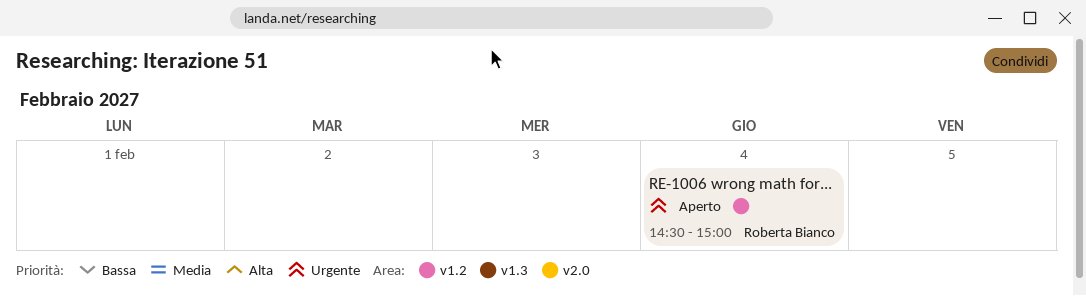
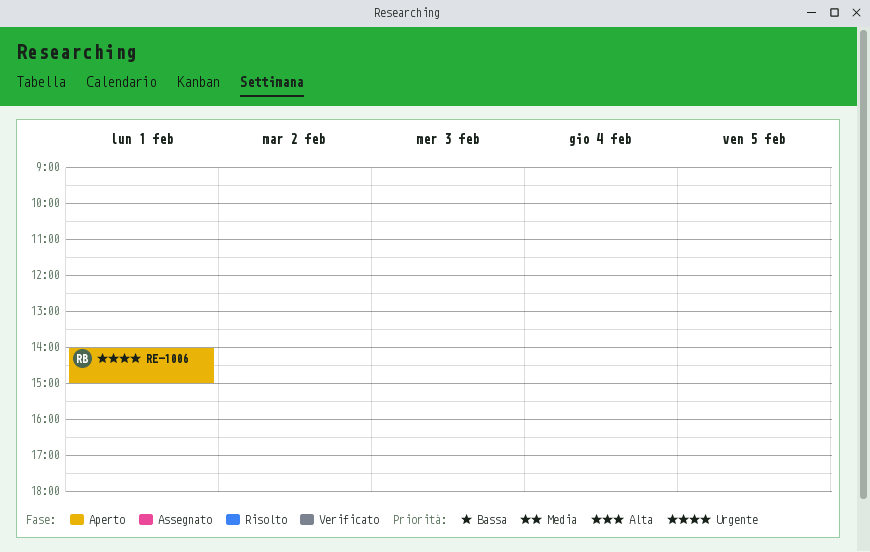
RE-1006, day: Feb 4 -> Feb 1
RE-1006, begins: 14:30 -> 14:00

